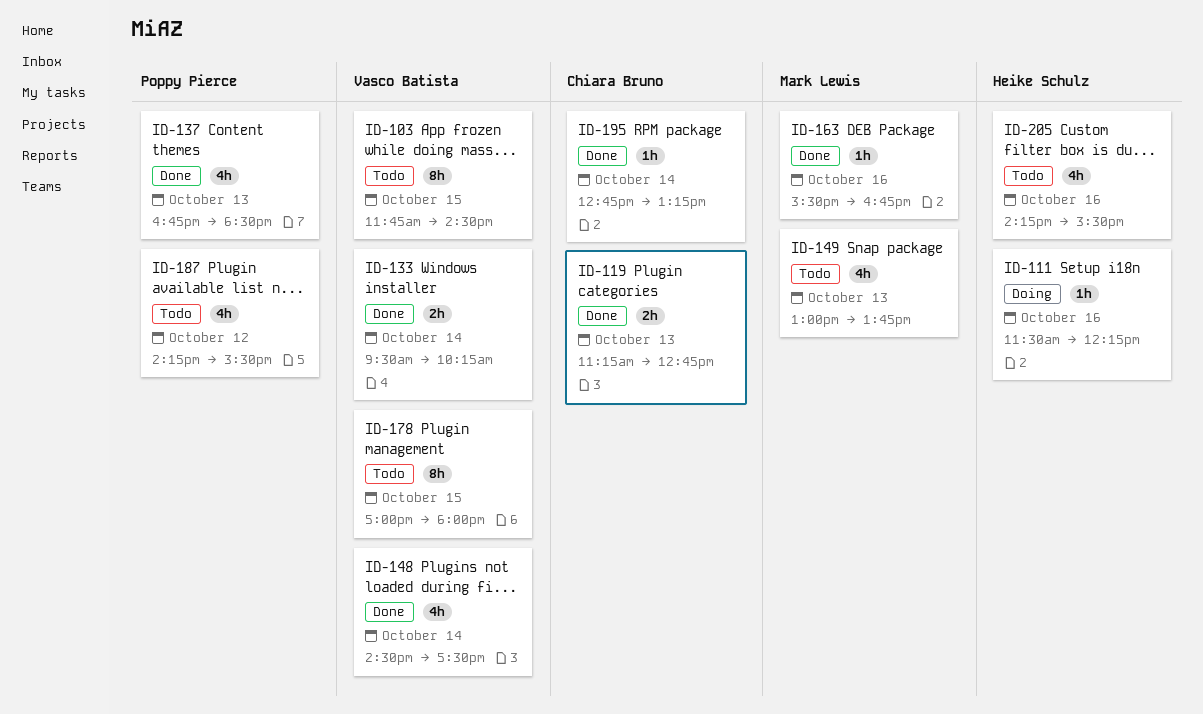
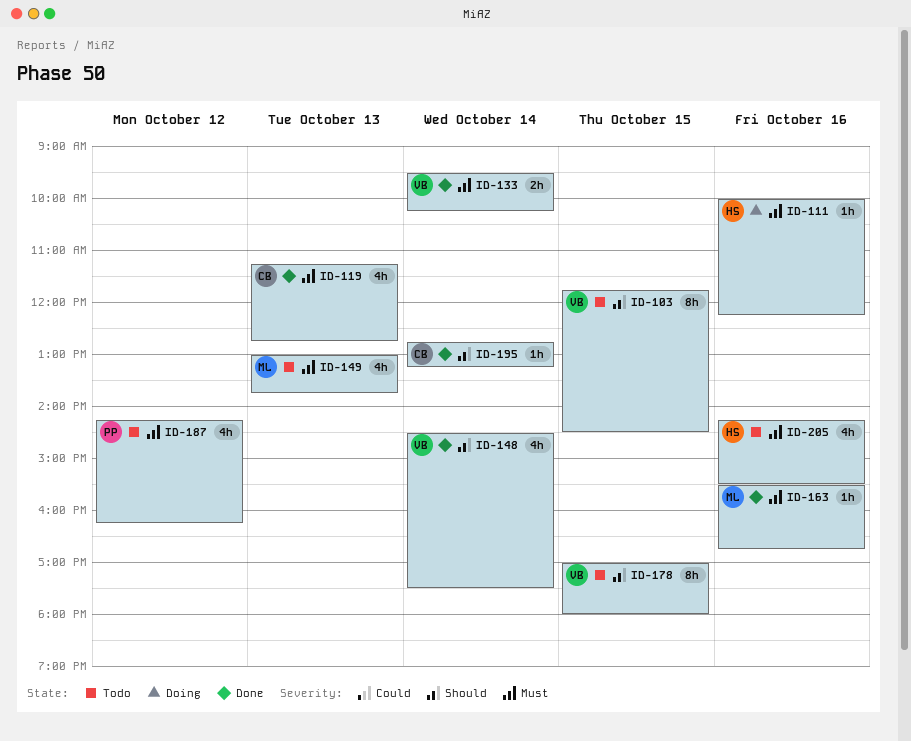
ID-111, begins: 11:30 -> 10:00
ID-119, estimate: 2h -> 4h
ID-137: present -> none
ID-187, ends: 15:30 -> 16:15

